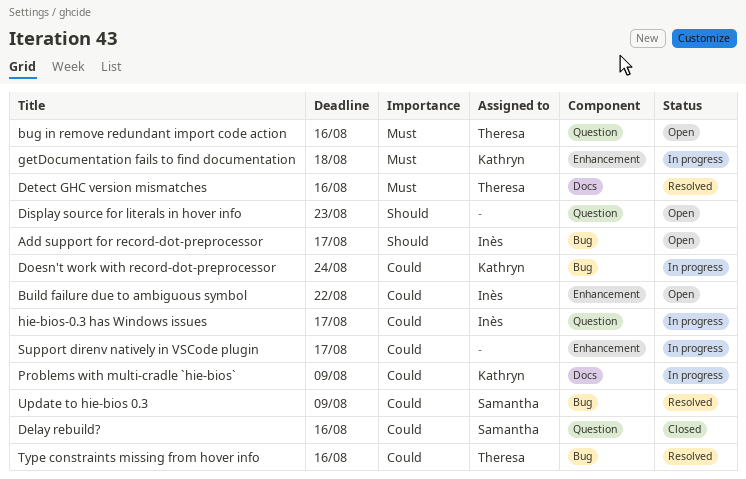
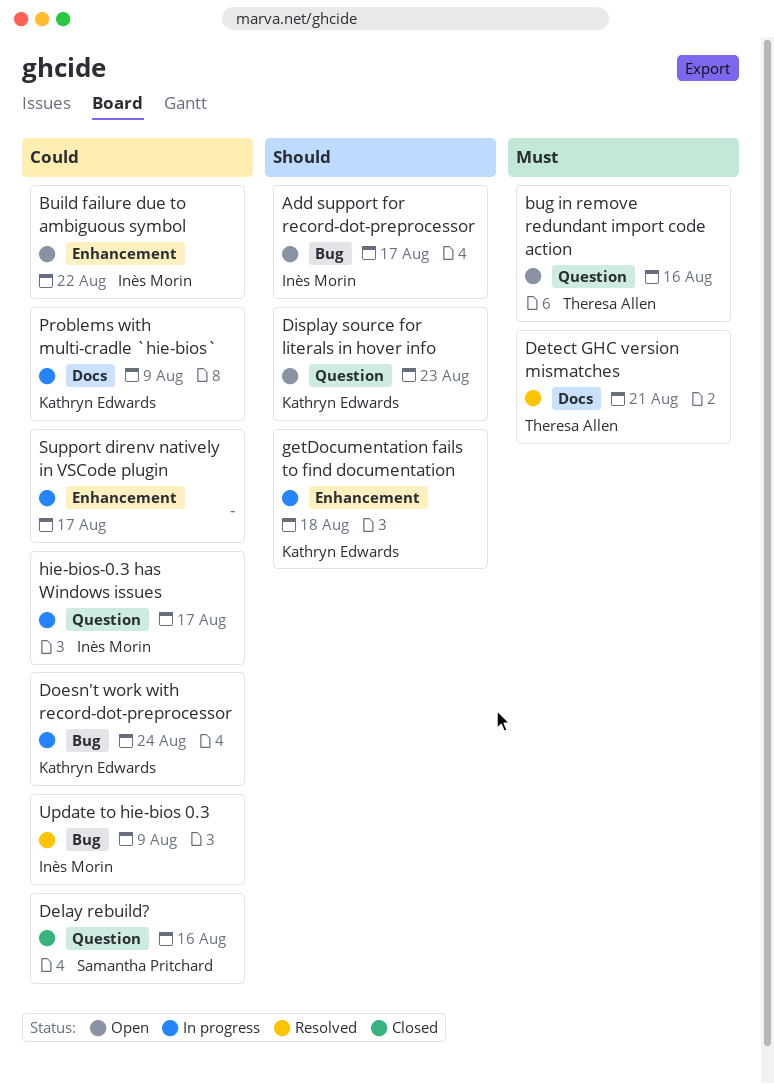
Detect GHC version mismatches, due: Aug 16 -> Aug 21
Display source for literals in hover info, owner: none -> Kathryn Edwards
getDocumentation fails to find documentation, priority: Must -> Should
Type constraints missing from hover info: present -> none
Update to hie-bios 0.3, owner: Samantha Pritchard -> Inès Morin

